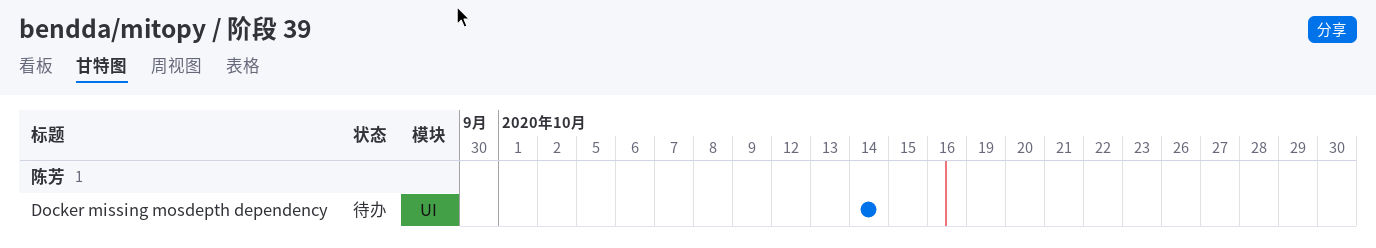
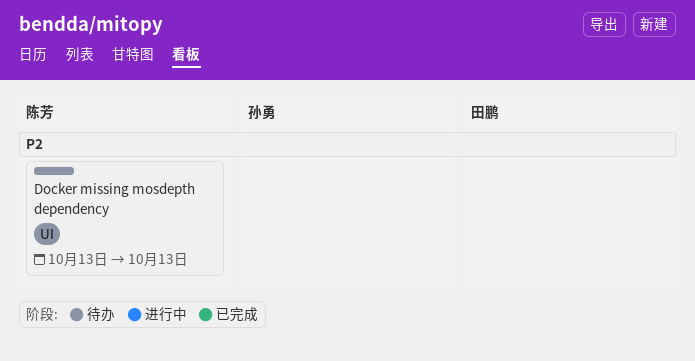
Docker missing mosdepth dependency, start: Oct 14 -> Oct 13
Docker missing mosdepth dependency, due: Oct 14 -> Oct 13

